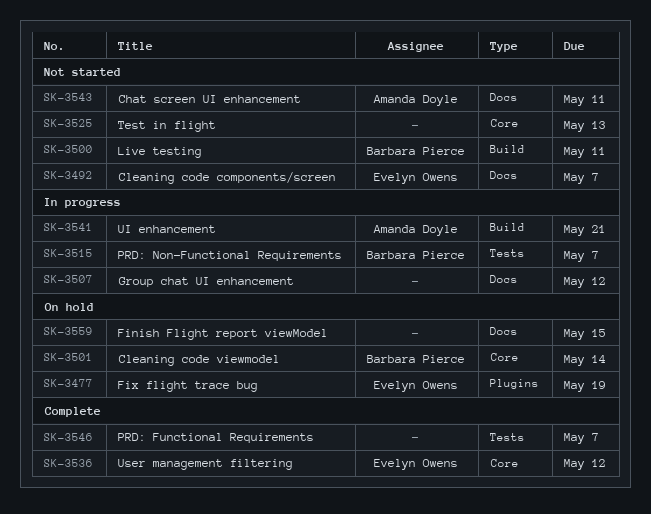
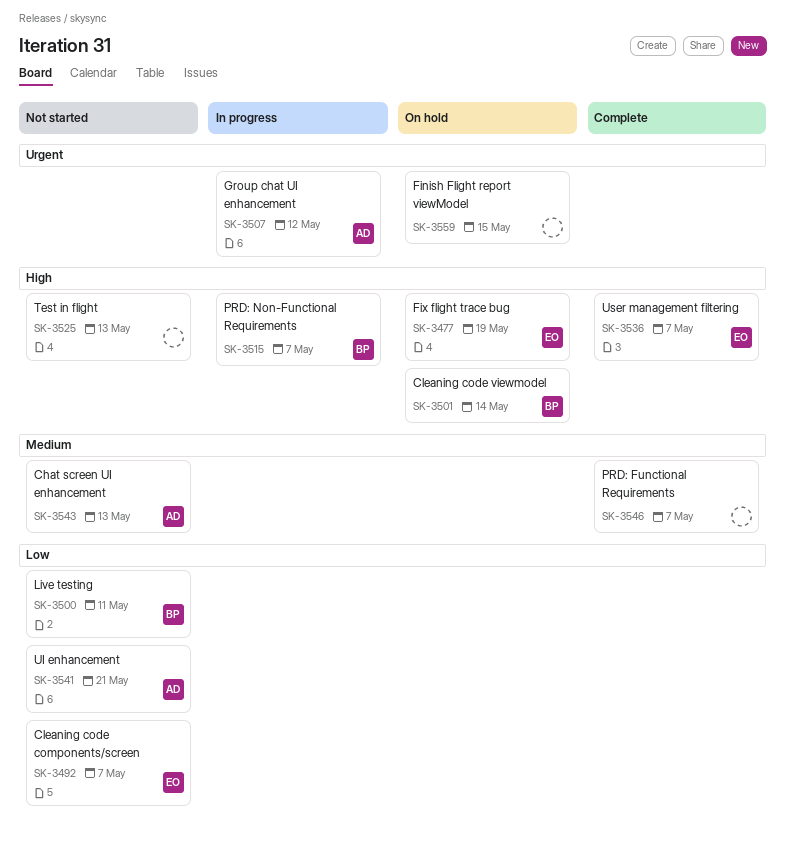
SK-3507, owner: none -> Amanda Doyle
SK-3536, due: May 12 -> May 7
SK-3541, status: In progress -> Not started
SK-3543, due: May 11 -> May 13

